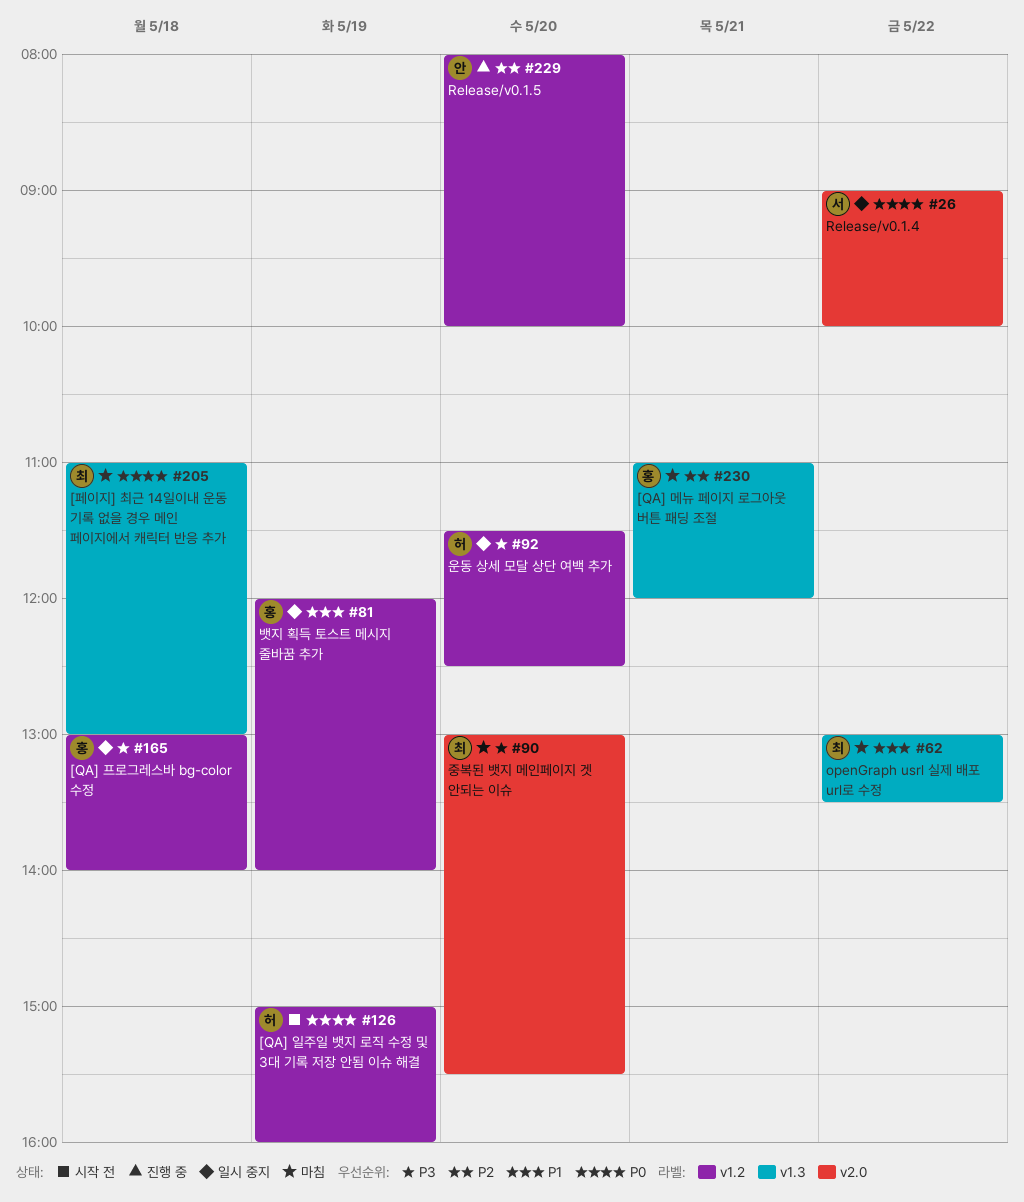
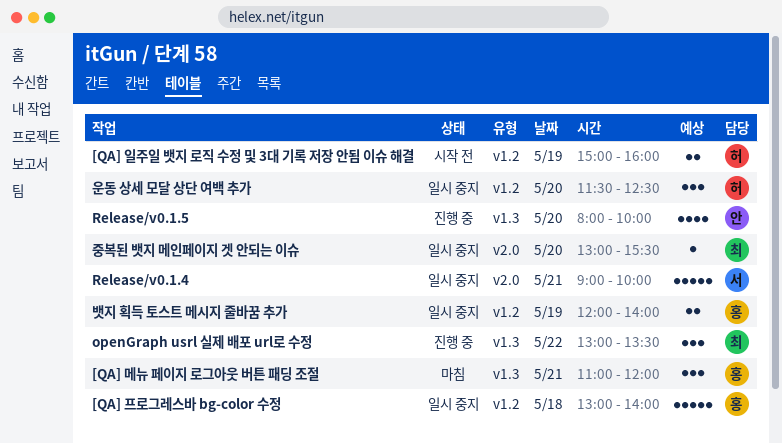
[페이지] 최근 14일이내 운동 기록 없을 경우 메인 페이지에서 캐릭터 반응 추가: present -> none
openGraph usrl 실제 배포 url로 수정, status: 마침 -> 진행 중
Release/v0.1.4, day: May 22 -> May 21
Release/v0.1.5, label: v1.2 -> v1.3
중복된 뱃지 메인페이지 겟 안되는 이슈, status: 마침 -> 일시 중지

